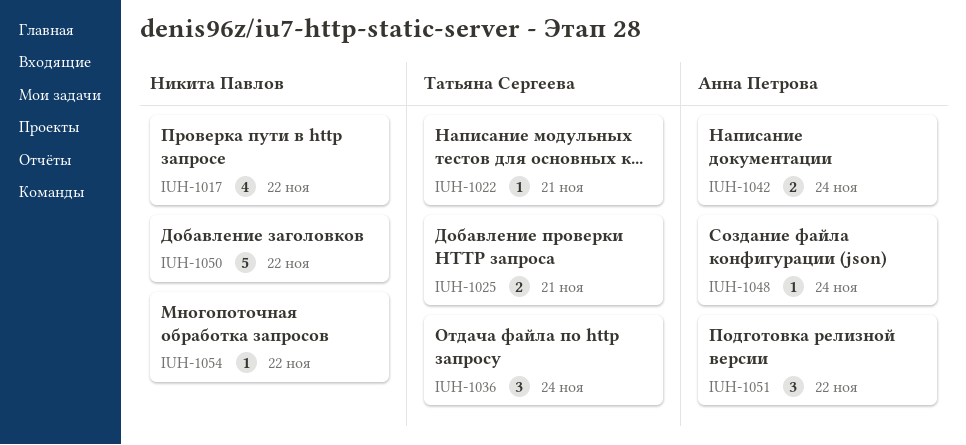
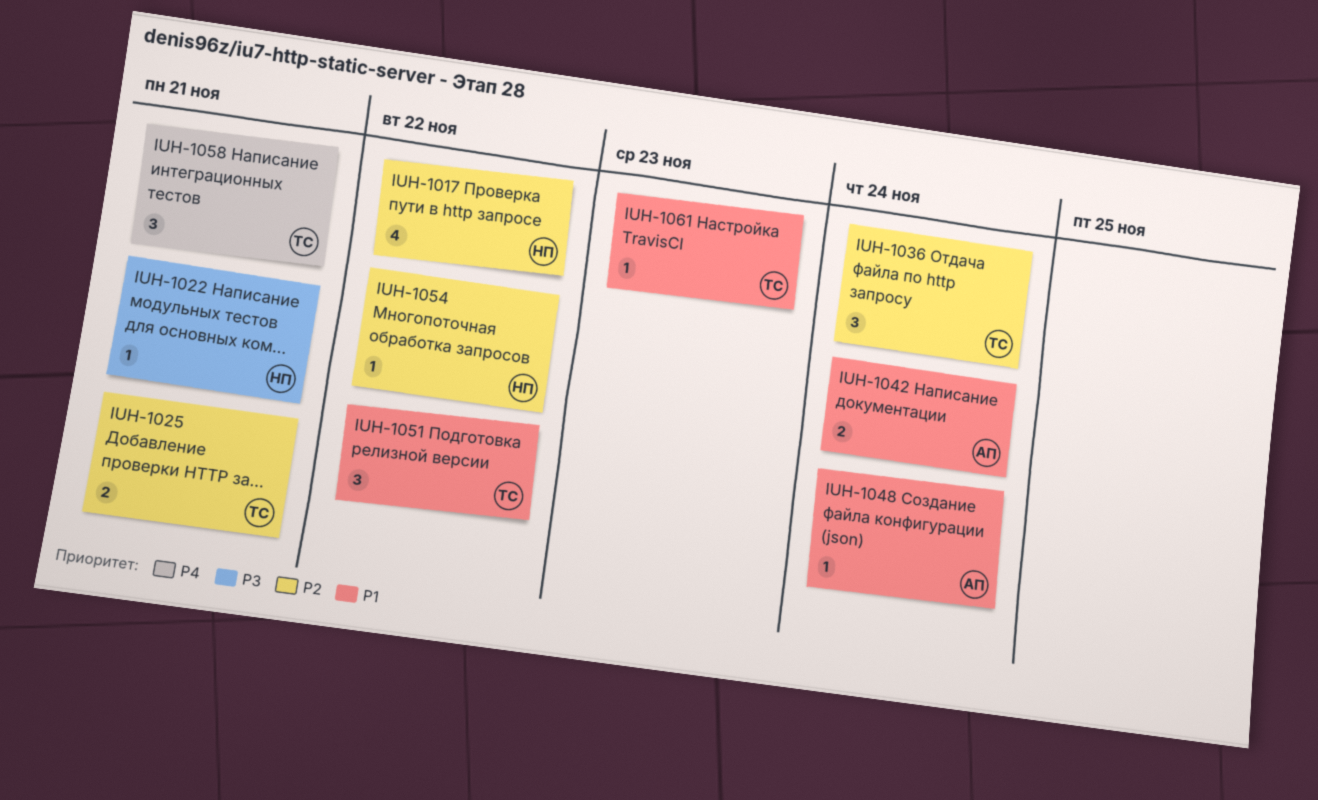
IUH-1022, owner: Татьяна Сергеева -> Никита Павлов
IUH-1050: present -> none
IUH-1051, owner: Анна Петрова -> Татьяна Сергеева
IUH-1058: none -> present
IUH-1061: none -> present

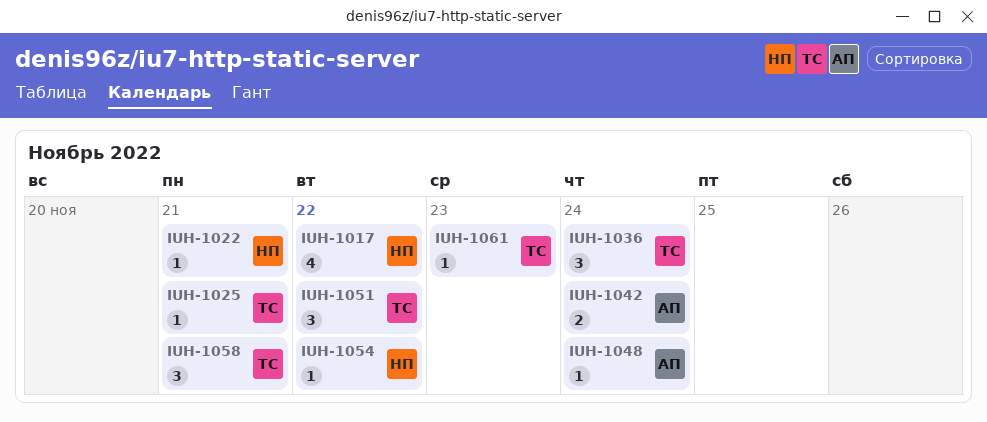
IUH-1025, estimate: 2 -> 1

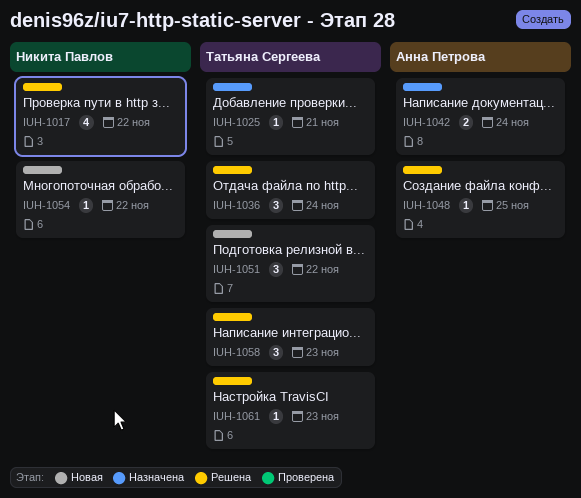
IUH-1022: present -> none
IUH-1048, due: Nov 24 -> Nov 25
IUH-1058, due: Nov 21 -> Nov 23

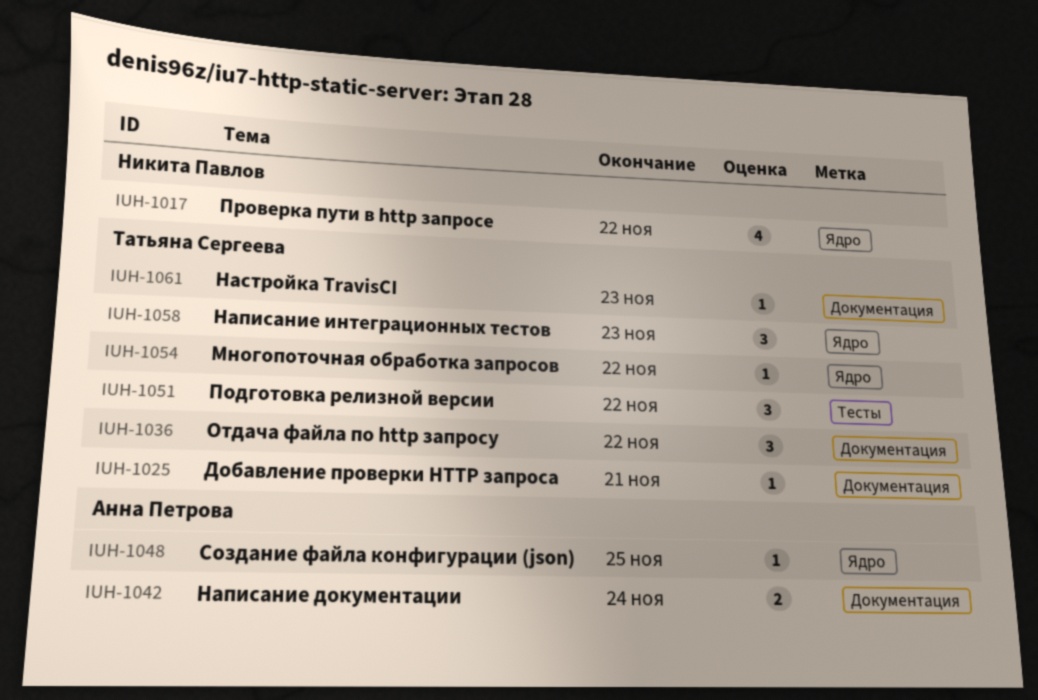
IUH-1036, due: Nov 24 -> Nov 22
IUH-1054, owner: Никита Павлов -> Татьяна Сергеева

